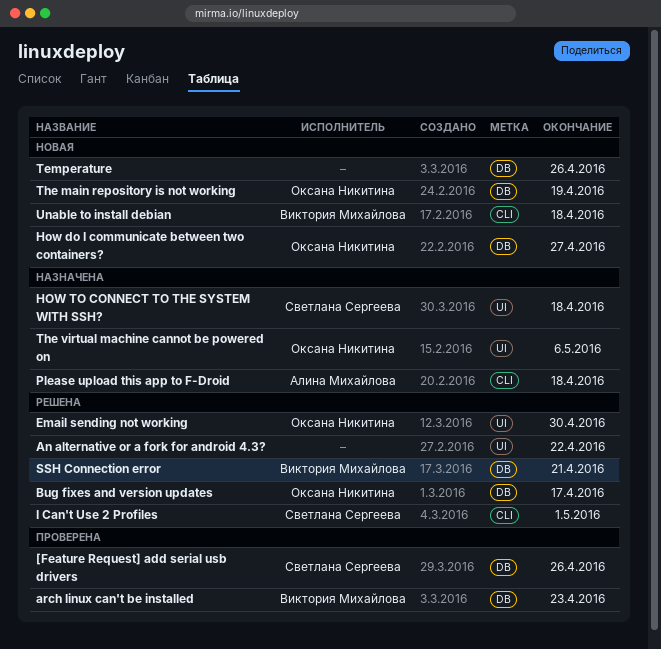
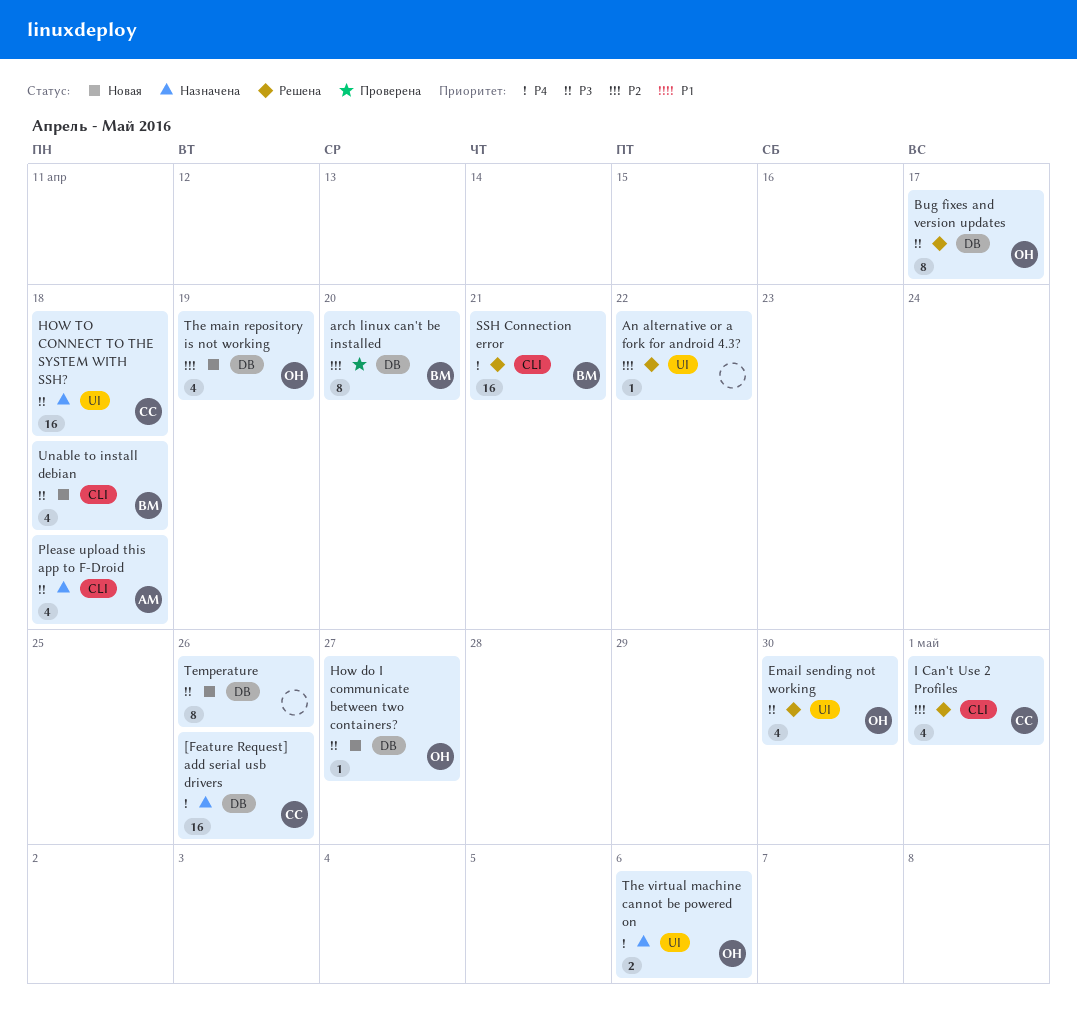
[Feature Request] add serial usb drivers, status: Проверена -> Назначена
arch linux can't be installed, due: Apr 23 -> Apr 20
SSH Connection error, label: DB -> CLI

